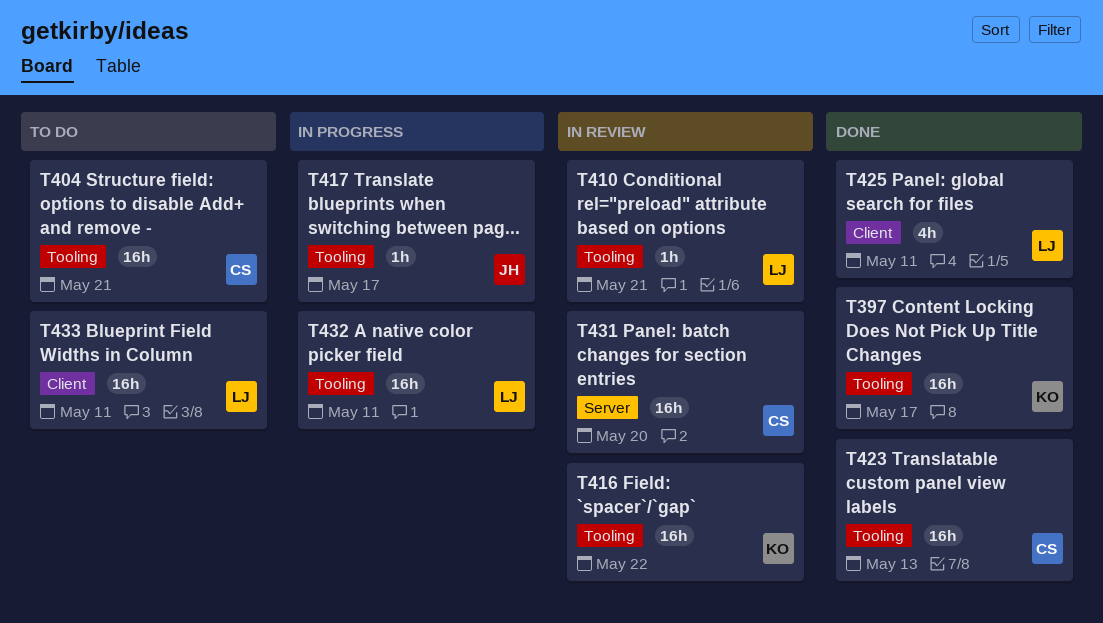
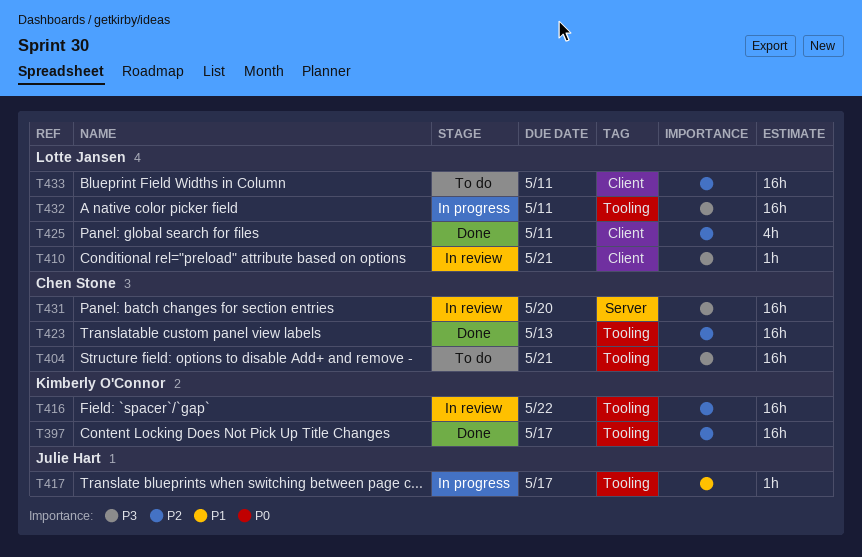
T410, label: Tooling -> Client

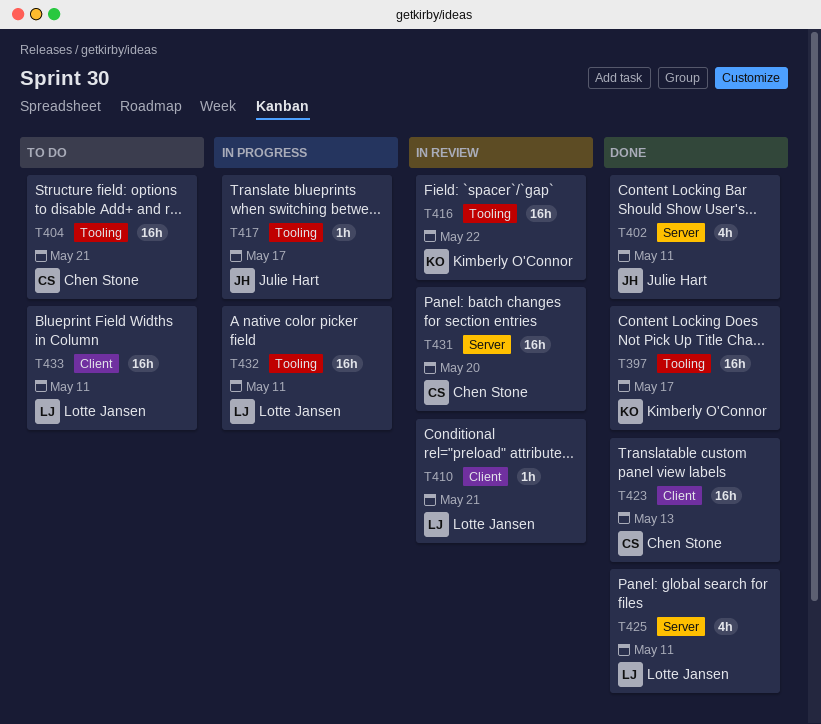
T402: none -> present
T423, label: Tooling -> Client
T425, label: Client -> Server

